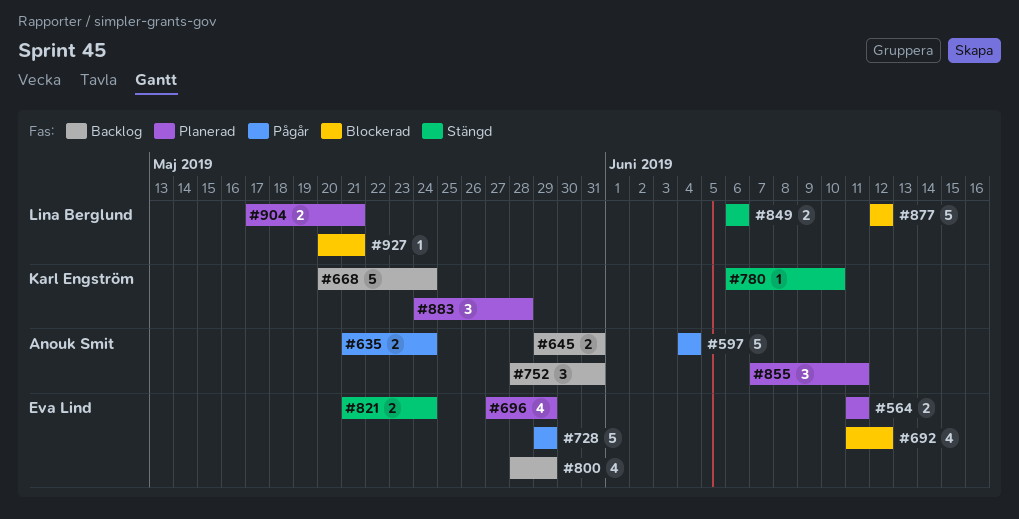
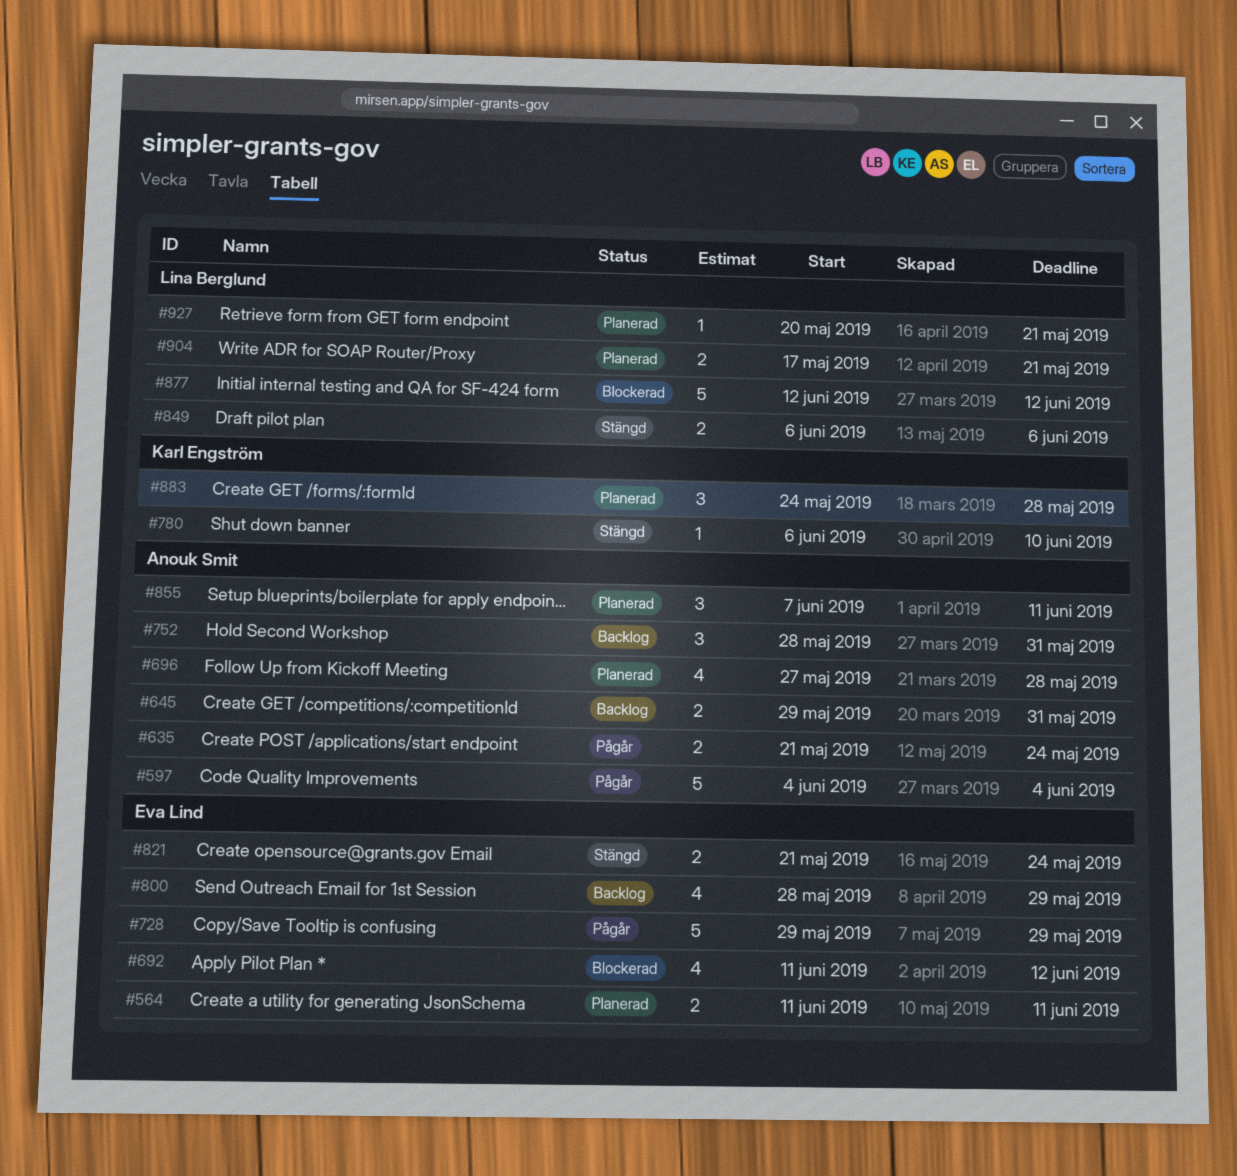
#668: present -> none
#696, owner: Eva Lind -> Anouk Smit
#696, due: May 29 -> May 28
#927, status: Blockerad -> Planerad

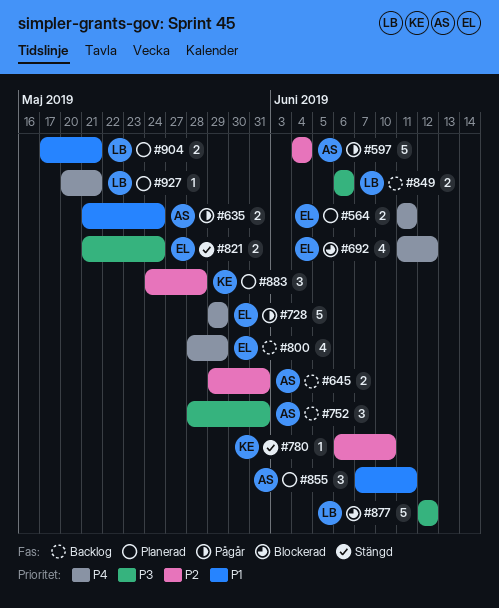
#696: present -> none
#849, status: Stängd -> Backlog

